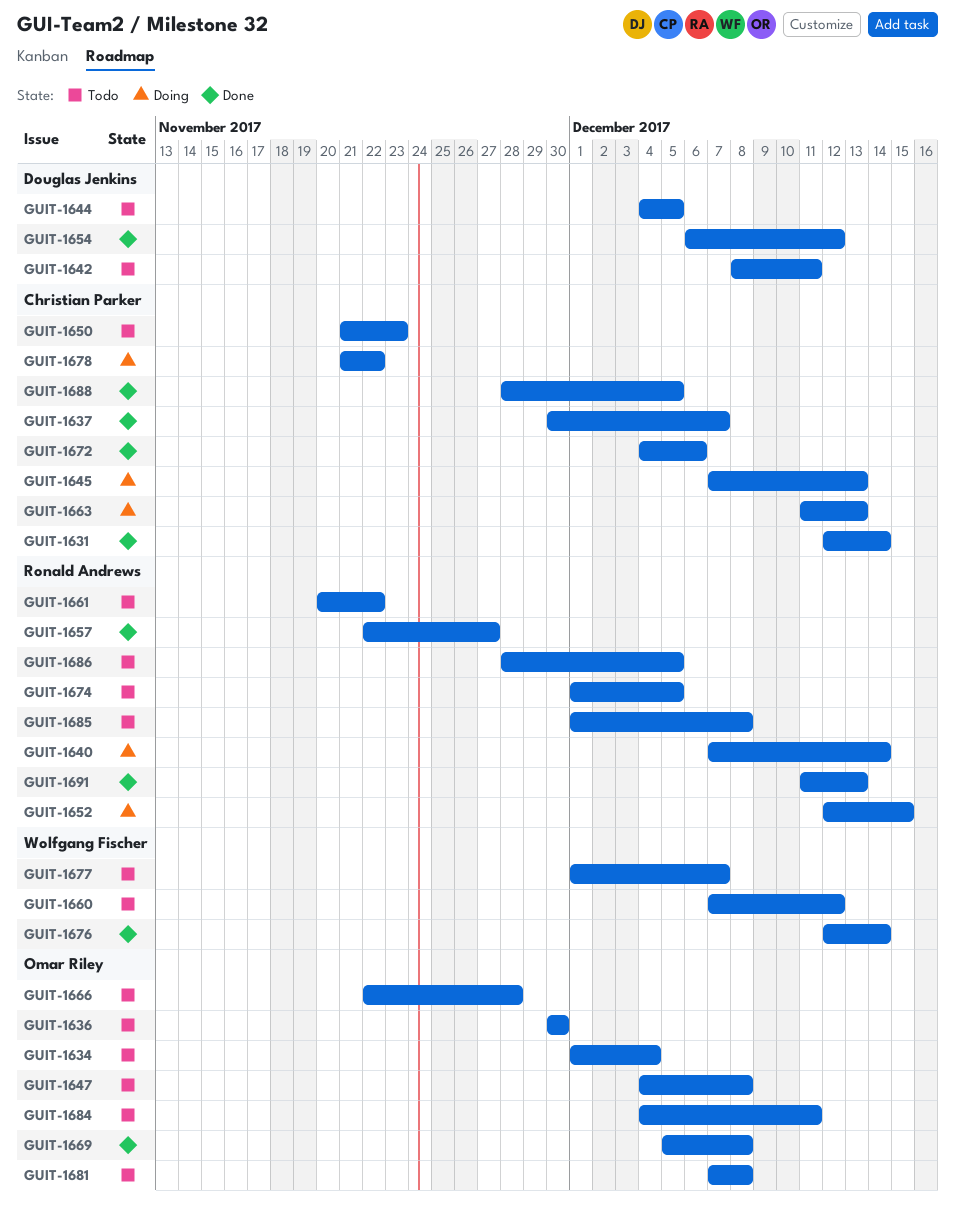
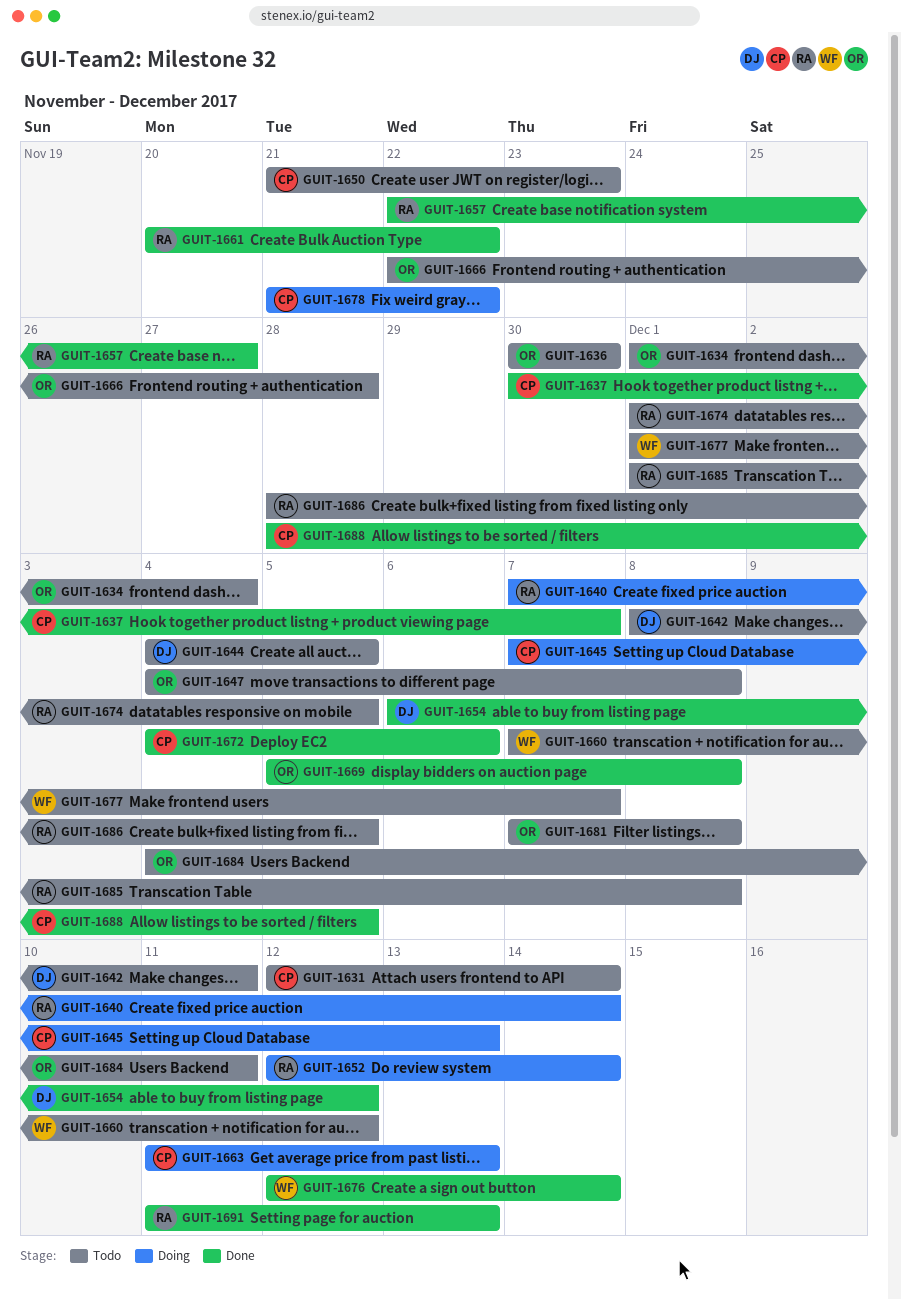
GUIT-1631, status: Done -> Todo
GUIT-1652, due: Dec 15 -> Dec 14
GUIT-1661, status: Todo -> Done

